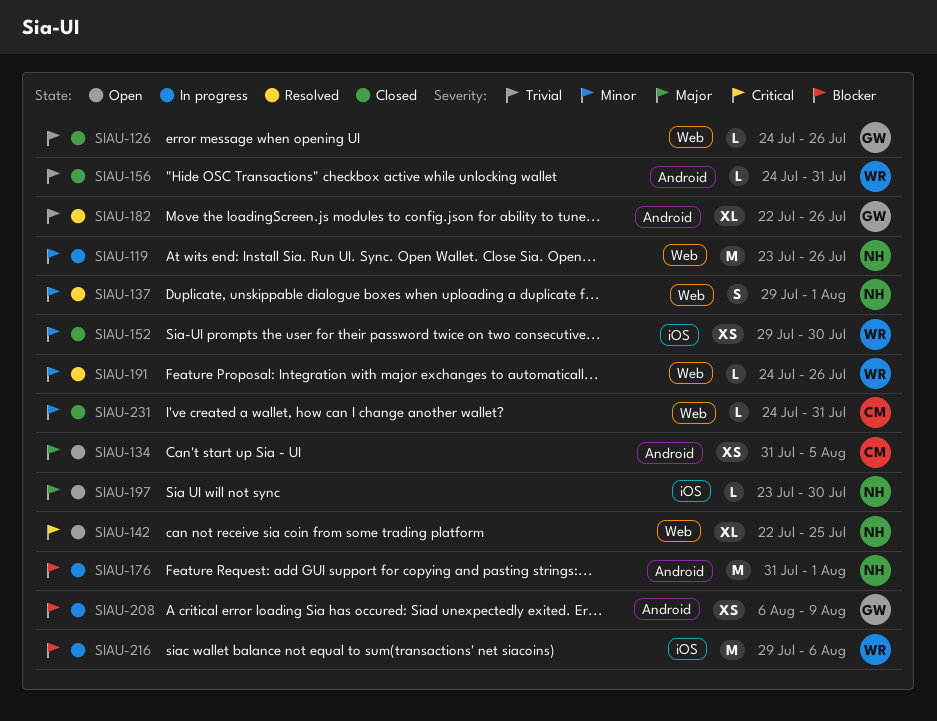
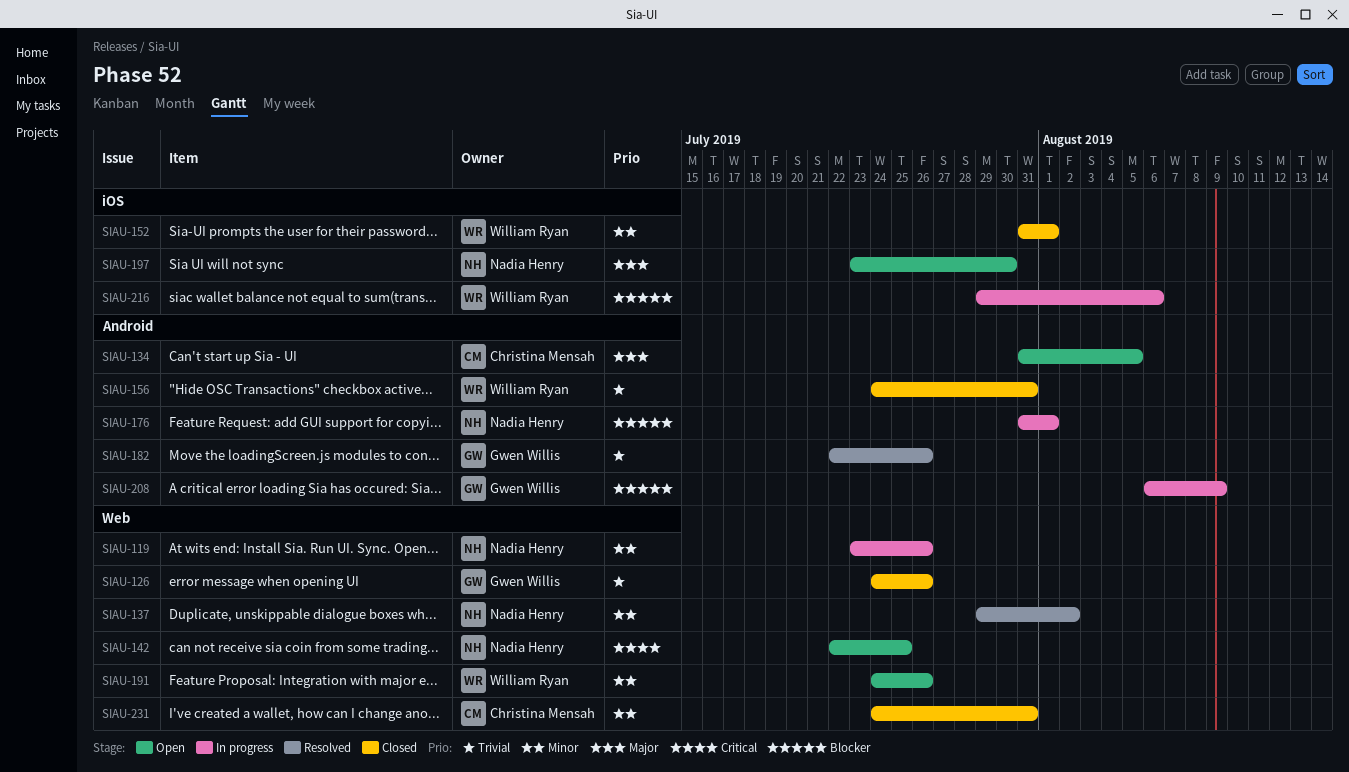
SIAU-137, due: Aug 1 -> Aug 2
SIAU-152, start: Jul 29 -> Jul 31
SIAU-152, due: Jul 30 -> Aug 1
SIAU-191, status: Resolved -> Open

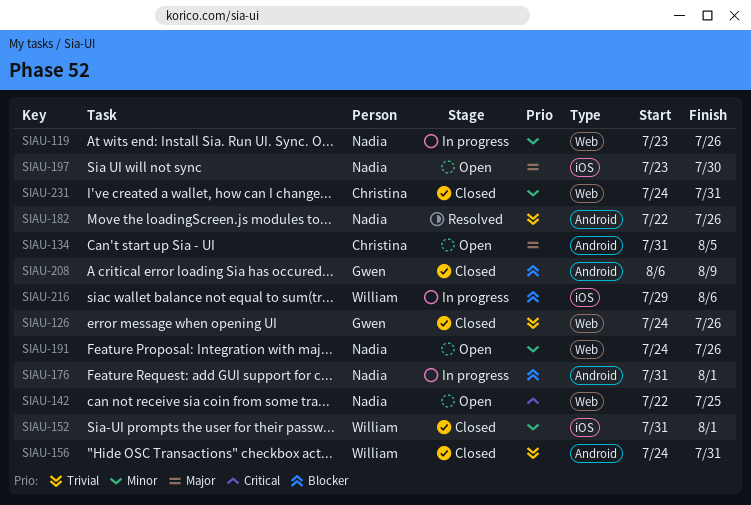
SIAU-137: present -> none
SIAU-182, owner: Gwen Willis -> Nadia Henry
SIAU-191, owner: William Ryan -> Nadia Henry
SIAU-208, status: In progress -> Closed

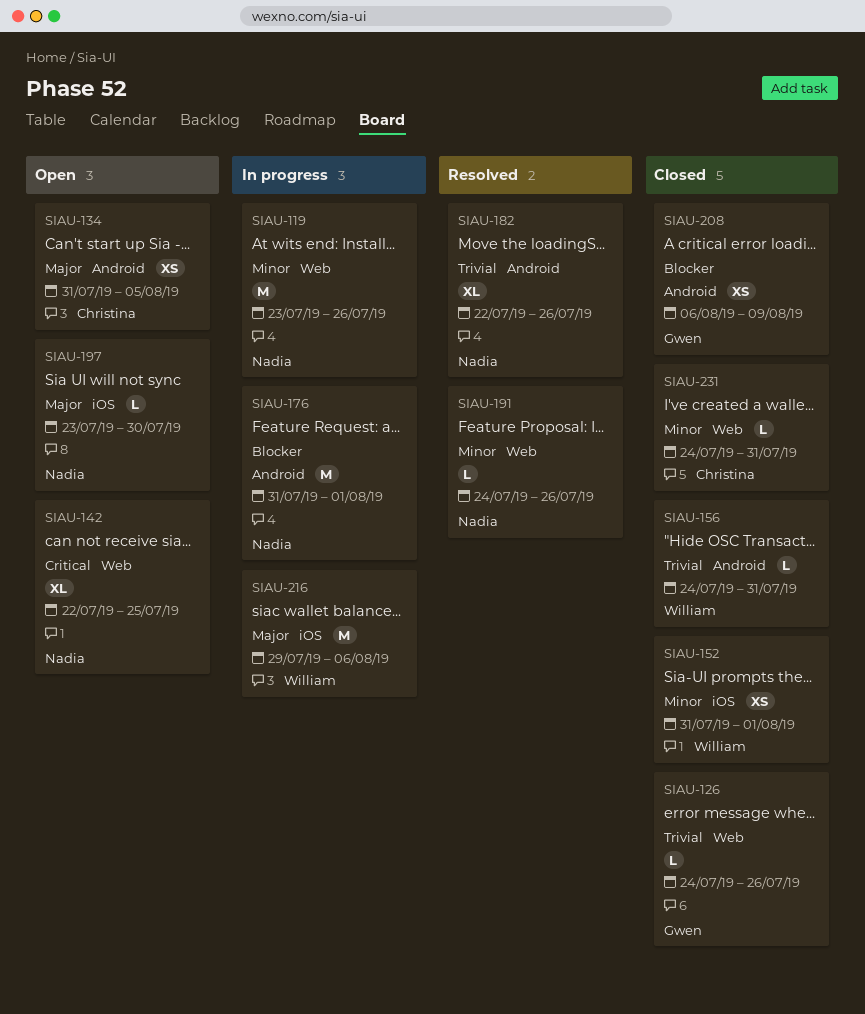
SIAU-191, status: Open -> Resolved
SIAU-216, priority: Blocker -> Major

